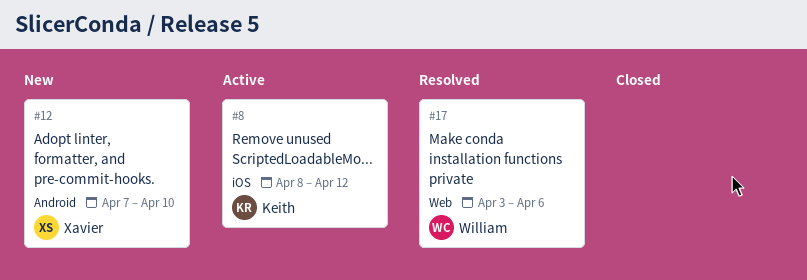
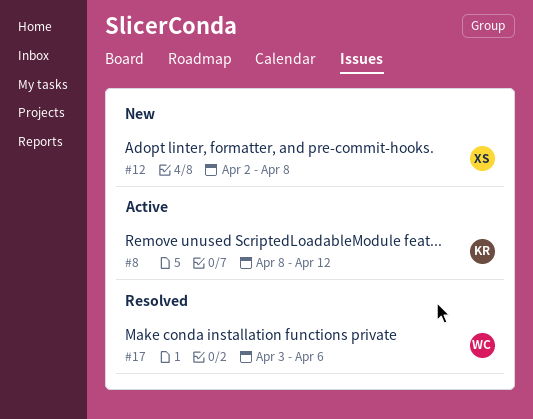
#12, start: Apr 7 -> Apr 2
#12, due: Apr 10 -> Apr 8

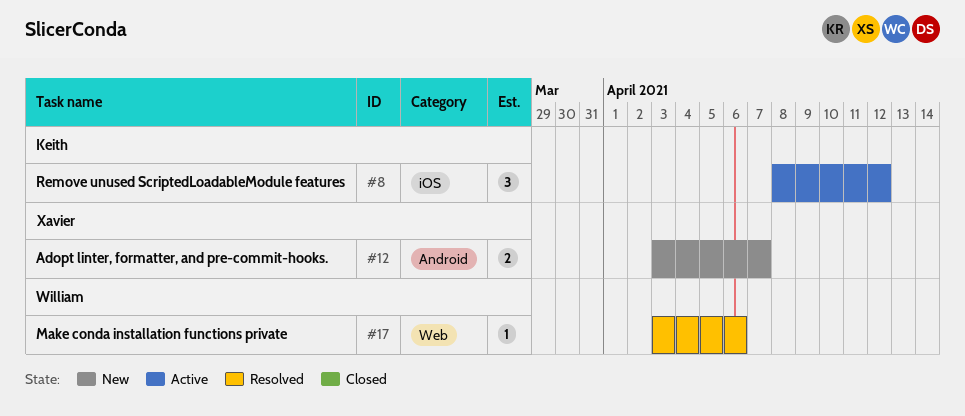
#12, start: Apr 2 -> Apr 3
#12, due: Apr 8 -> Apr 7

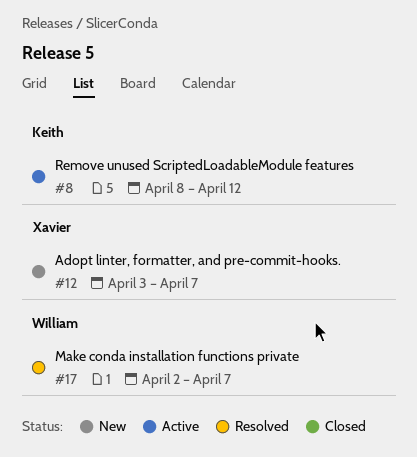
#17, start: Apr 3 -> Apr 2
#17, due: Apr 6 -> Apr 7

